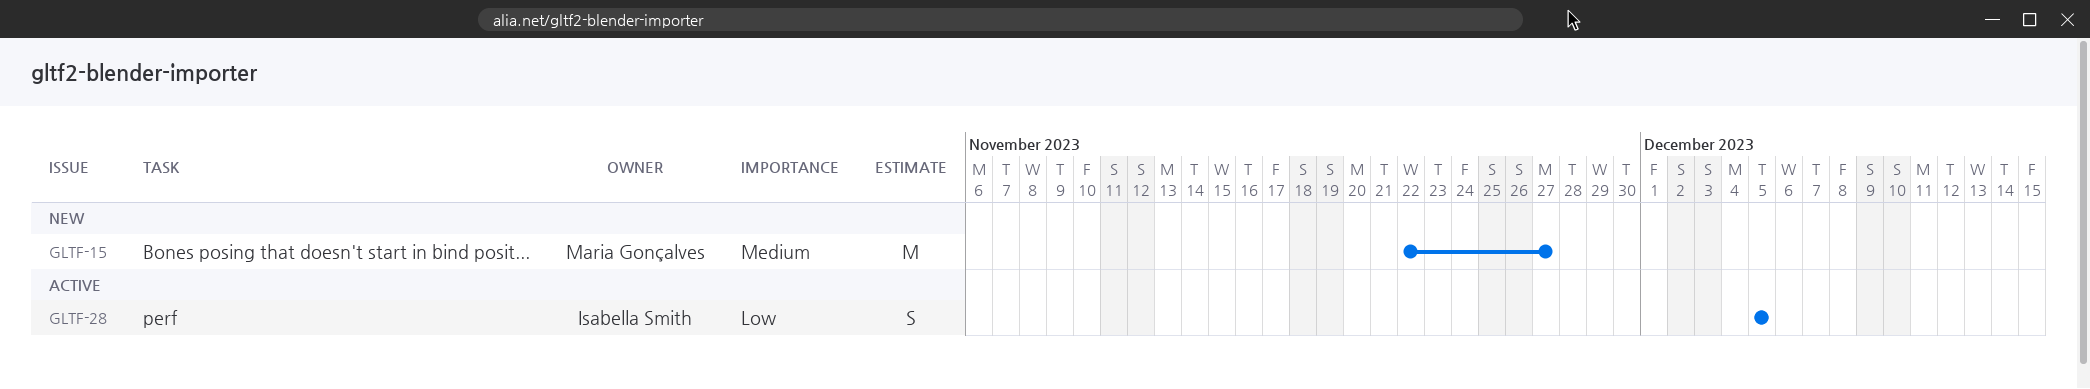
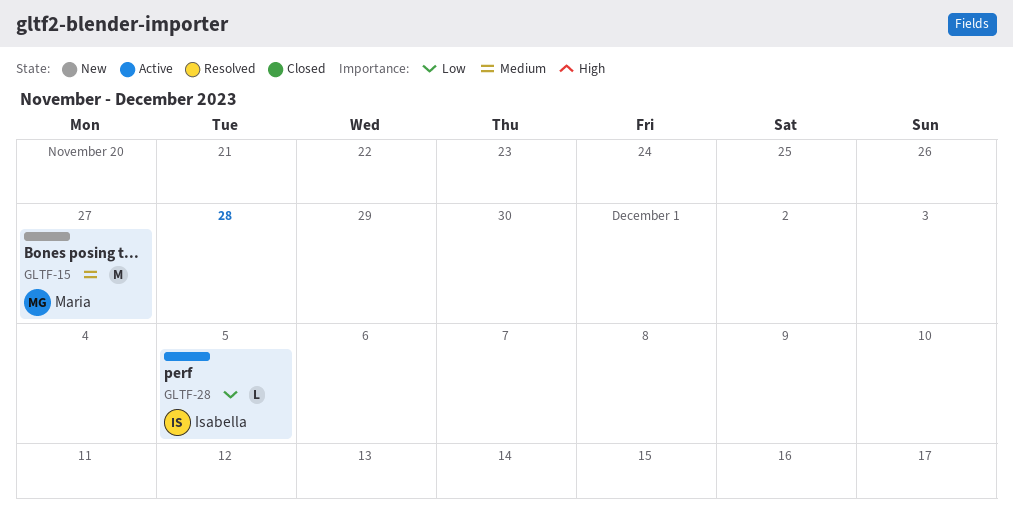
GLTF-28, estimate: S -> L

